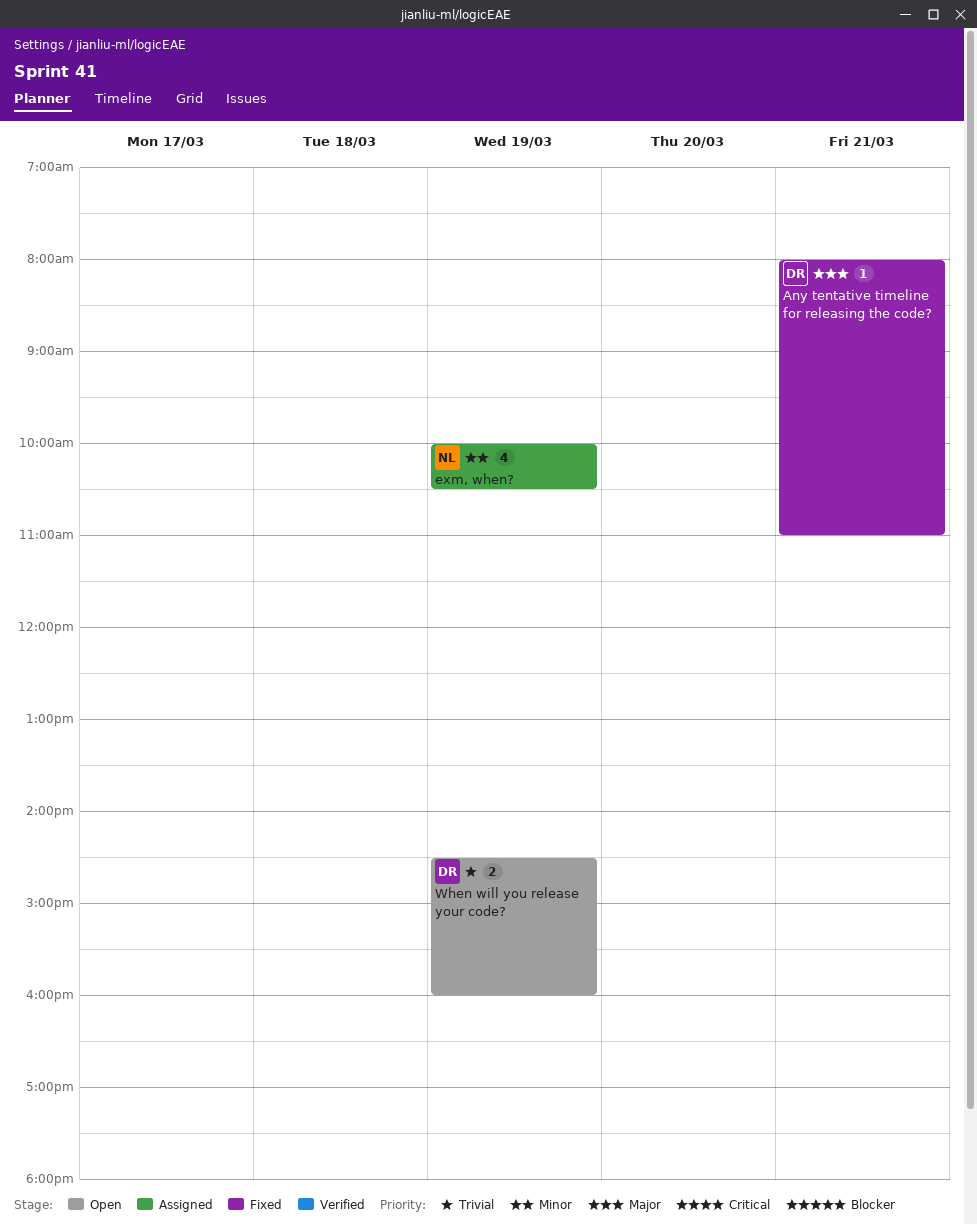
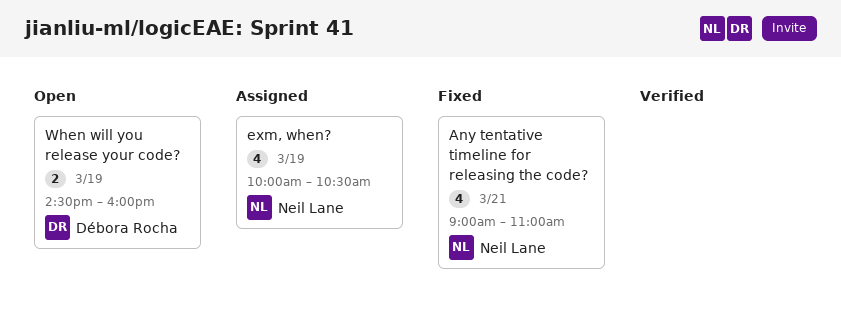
Any tentative timeline for releasing the code?, owner: Débora Rocha -> Neil Lane
Any tentative timeline for releasing the code?, estimate: 1 -> 4
Any tentative timeline for releasing the code?, begins: 08:00 -> 09:00

